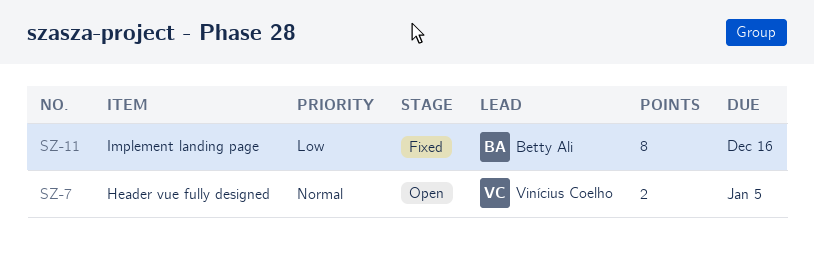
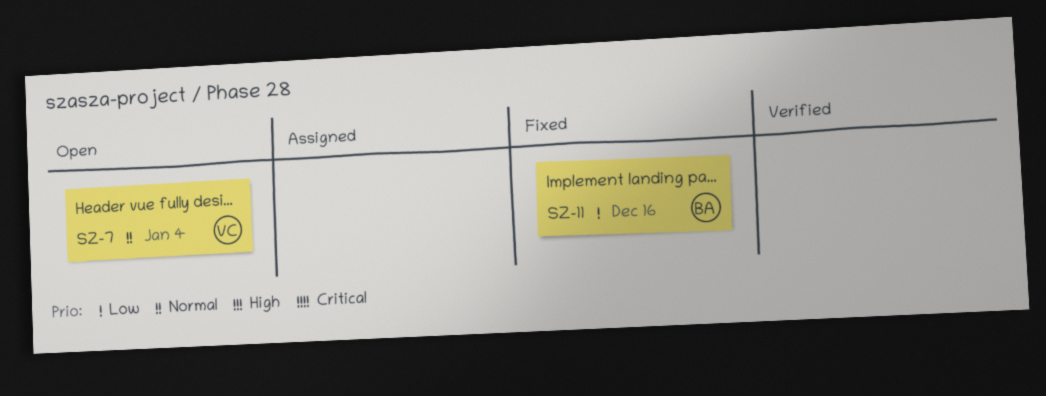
SZ-7, due: Jan 5 -> Jan 4

